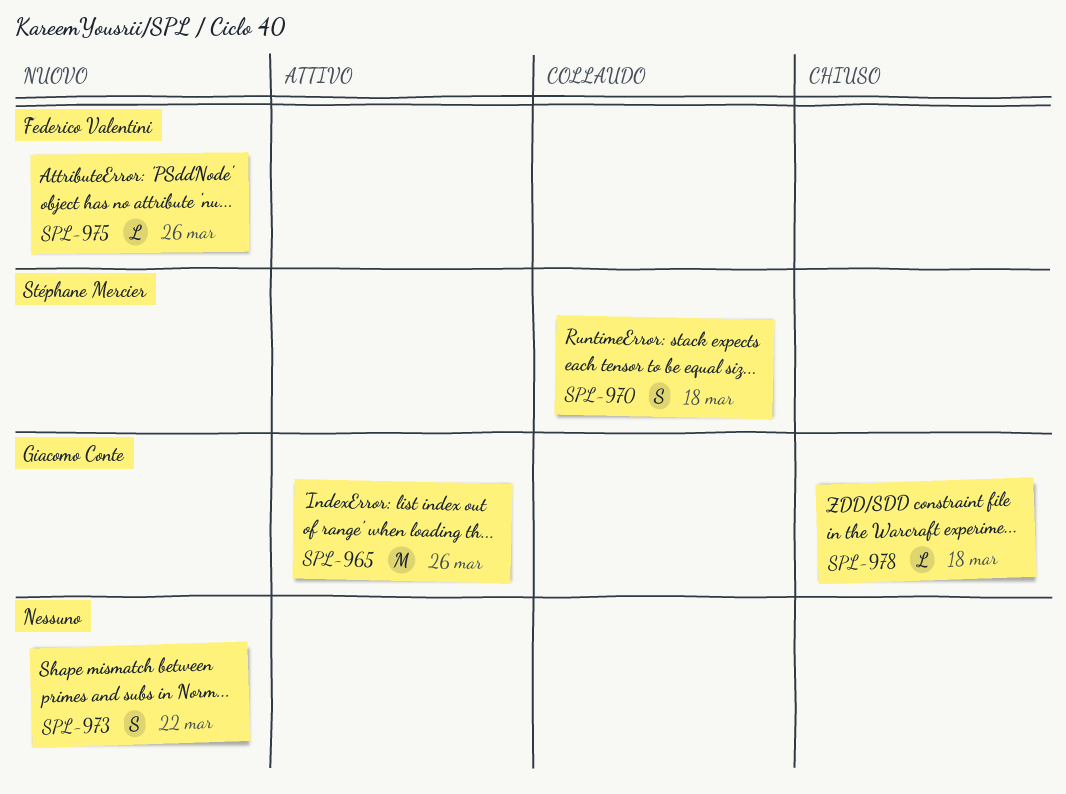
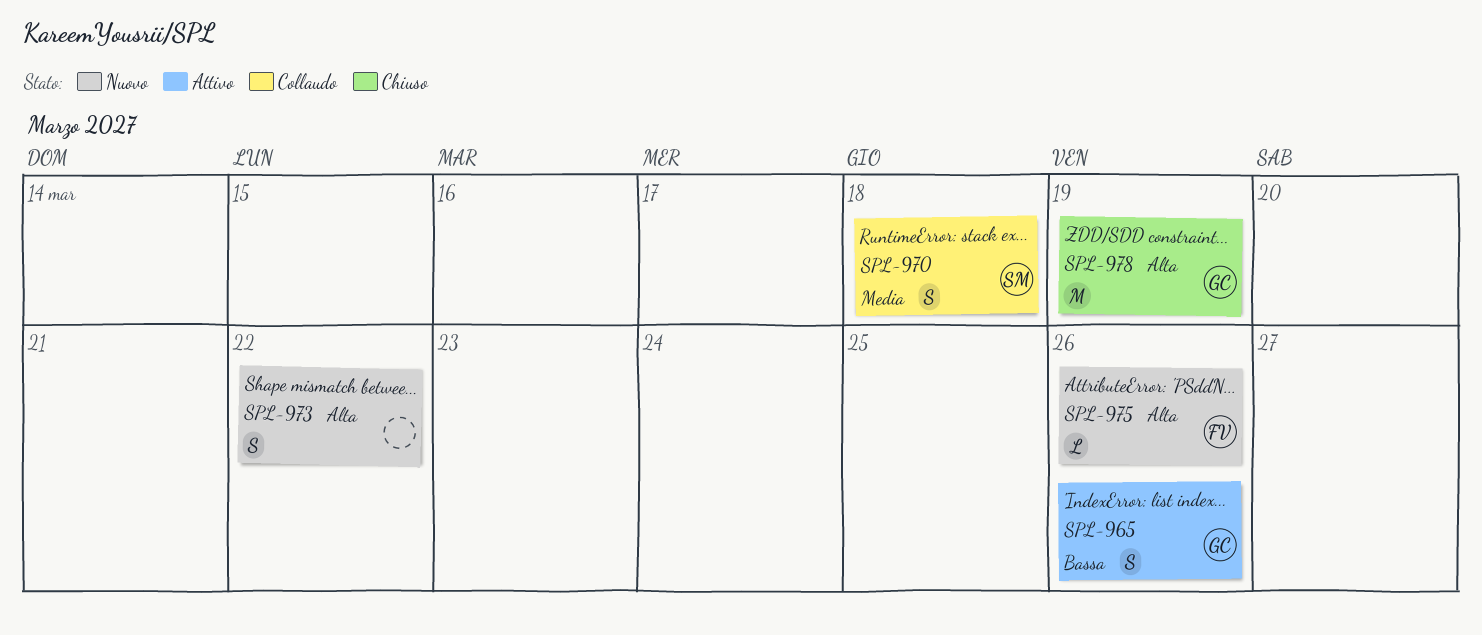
SPL-965, estimate: M -> S
SPL-978, estimate: L -> M
SPL-978, due: Mar 18 -> Mar 19

